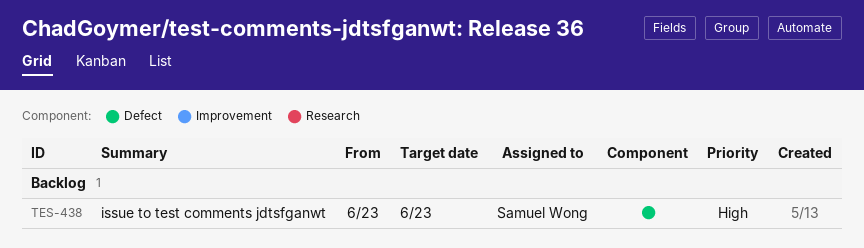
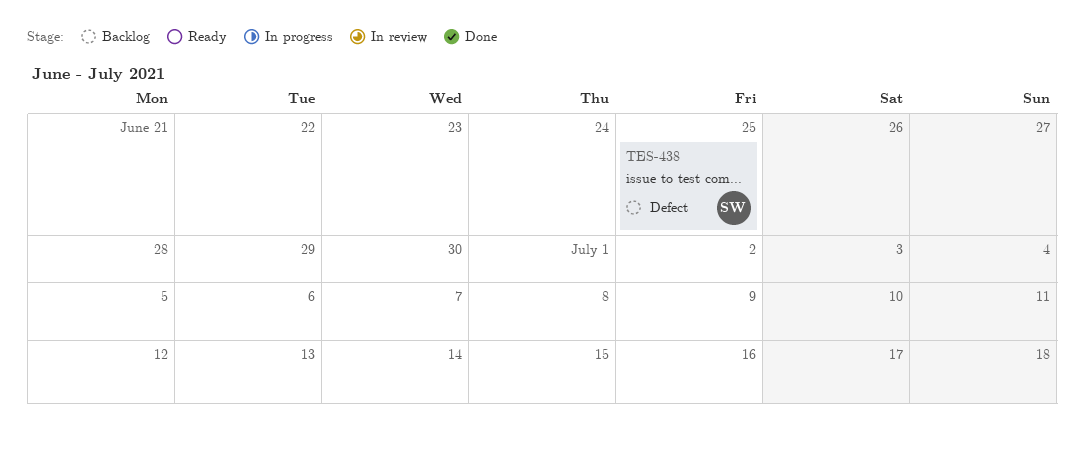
TES-438, due: Jun 23 -> Jun 25

